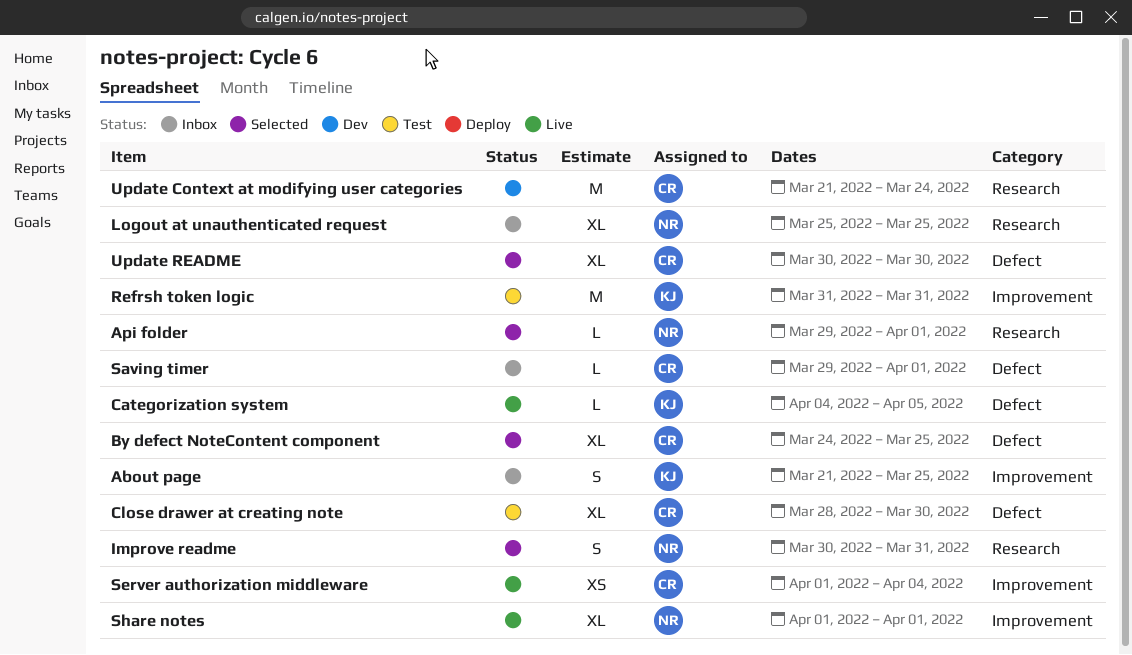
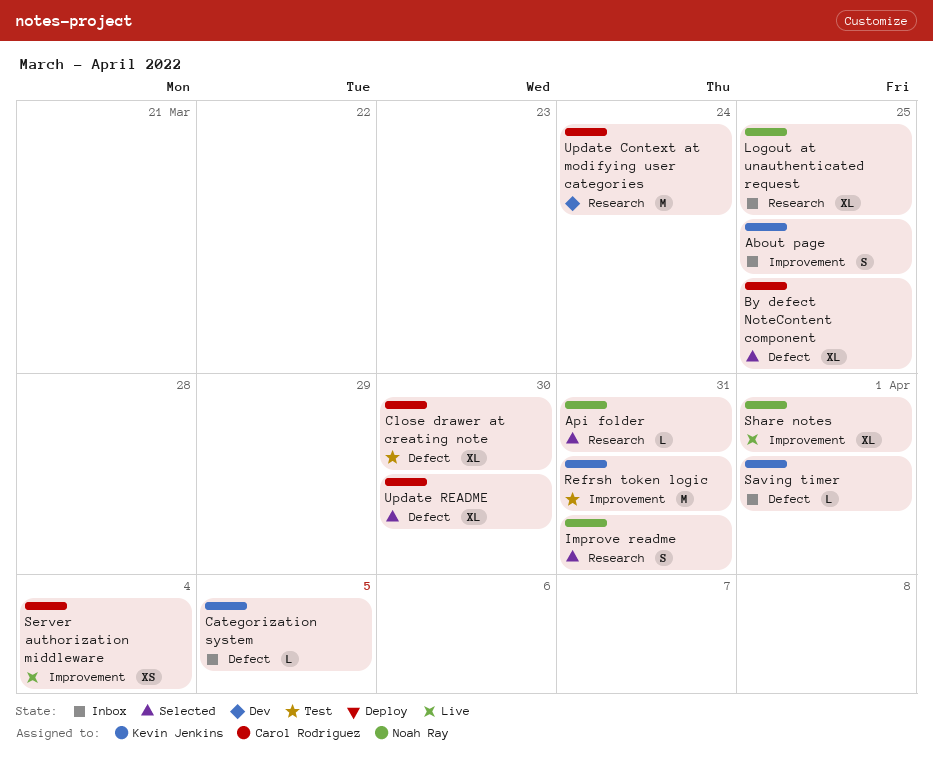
Api folder, due: Apr 1 -> Mar 31
Categorization system, status: Live -> Inbox
Saving timer, owner: Carol Rodriguez -> Kevin Jenkins

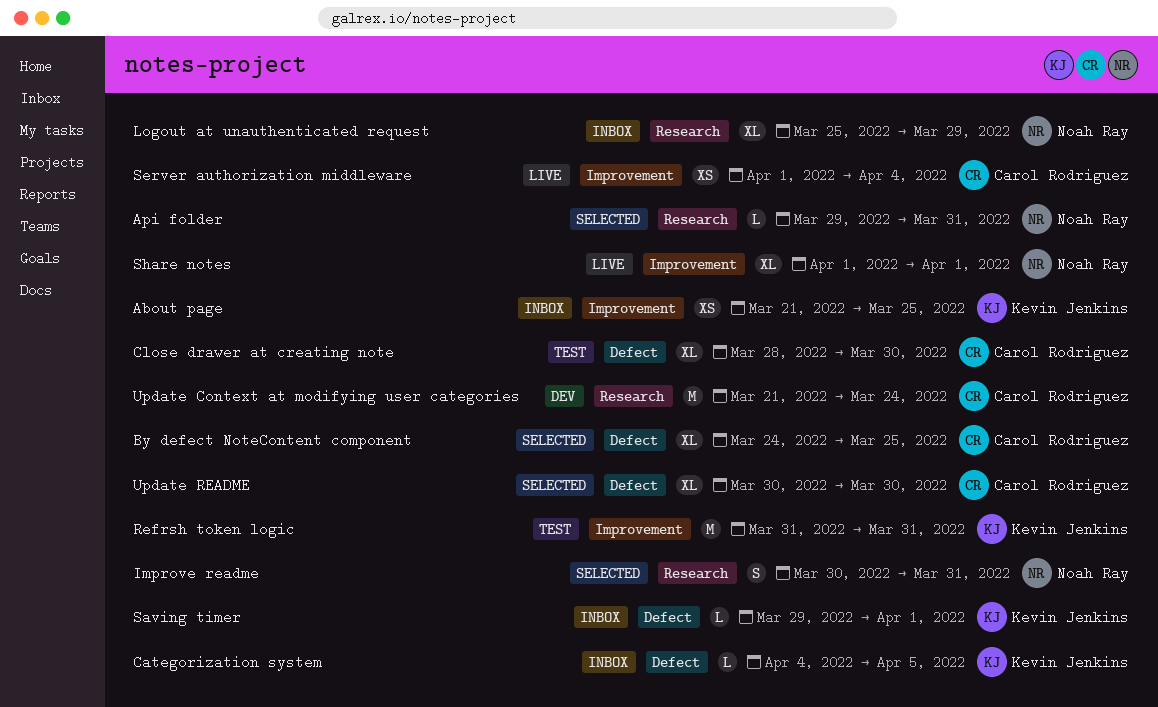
About page, estimate: S -> XS
Logout at unauthenticated request, due: Mar 25 -> Mar 29

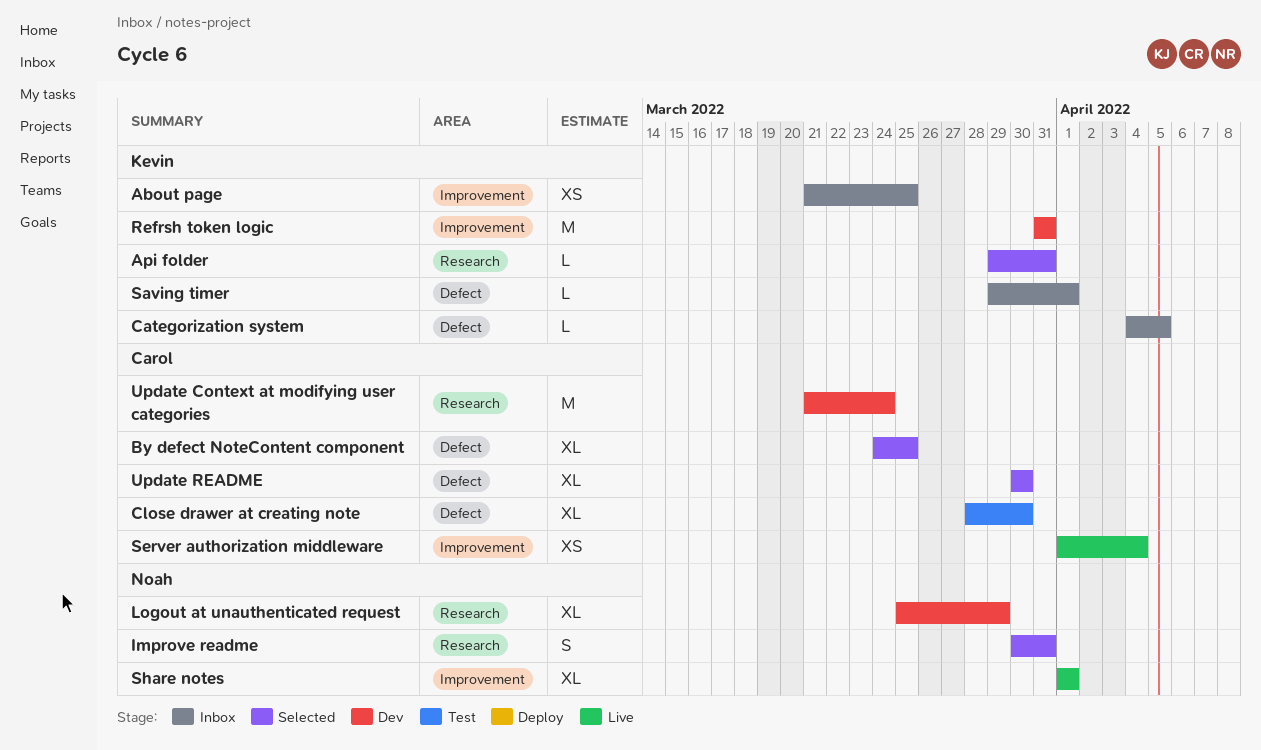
Api folder, owner: Noah Ray -> Kevin Jenkins
Logout at unauthenticated request, status: Inbox -> Dev
Refrsh token logic, status: Test -> Dev

